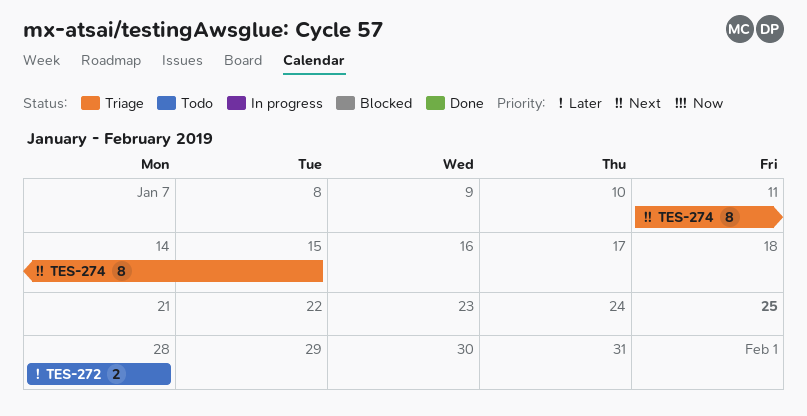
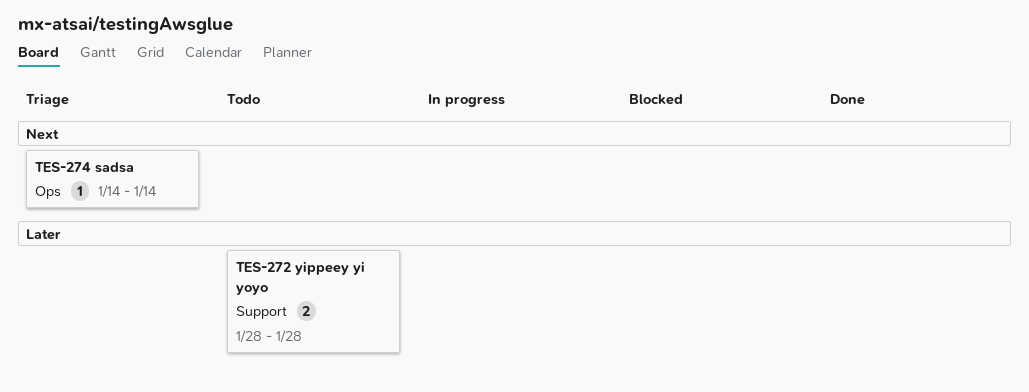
TES-274, estimate: 8 -> 1
TES-274, start: Jan 11 -> Jan 14
TES-274, due: Jan 15 -> Jan 14

